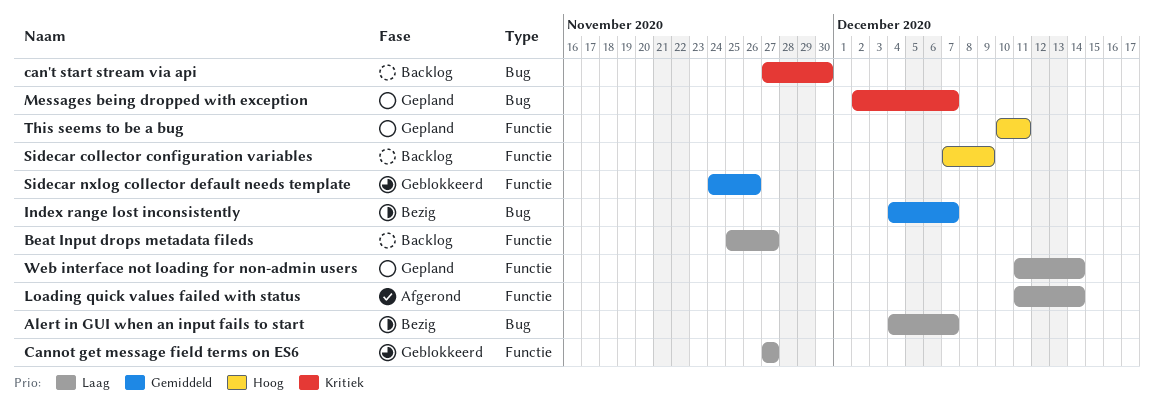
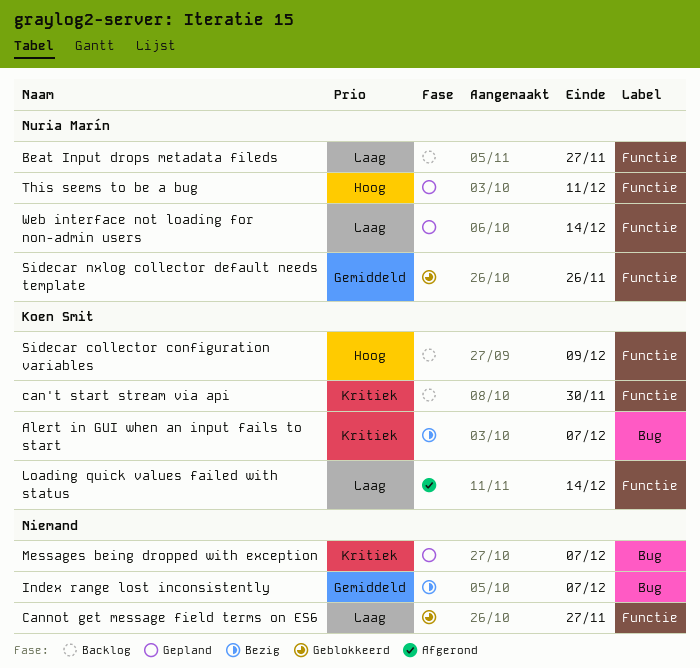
Alert in GUI when an input fails to start, priority: Laag -> Kritiek
can't start stream via api, label: Bug -> Functie

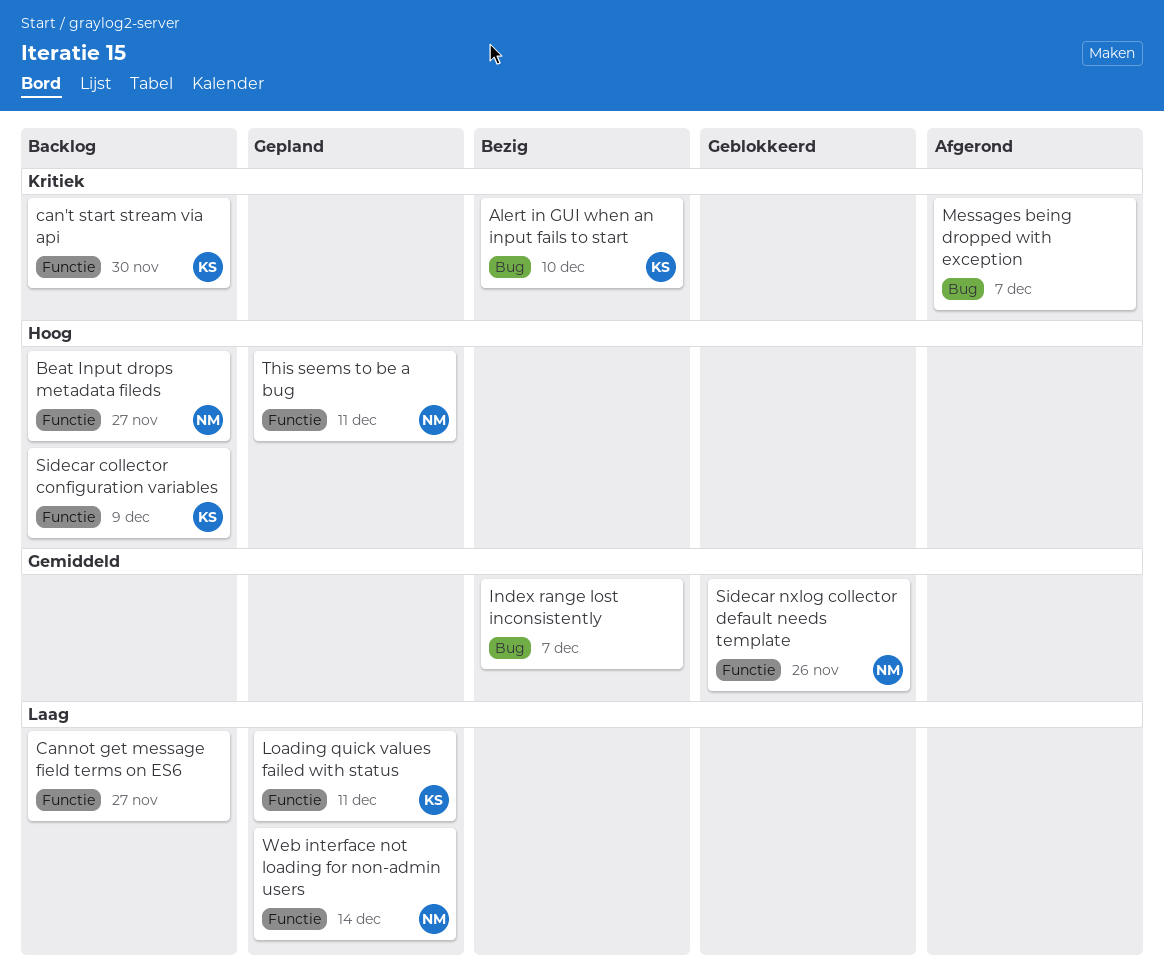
Alert in GUI when an input fails to start, due: Dec 7 -> Dec 10
Beat Input drops metadata fileds, priority: Laag -> Hoog
Cannot get message field terms on ES6, status: Geblokkeerd -> Backlog
Loading quick values failed with status, status: Afgerond -> Gepland
Loading quick values failed with status, due: Dec 14 -> Dec 11
Messages being dropped with exception, status: Gepland -> Afgerond

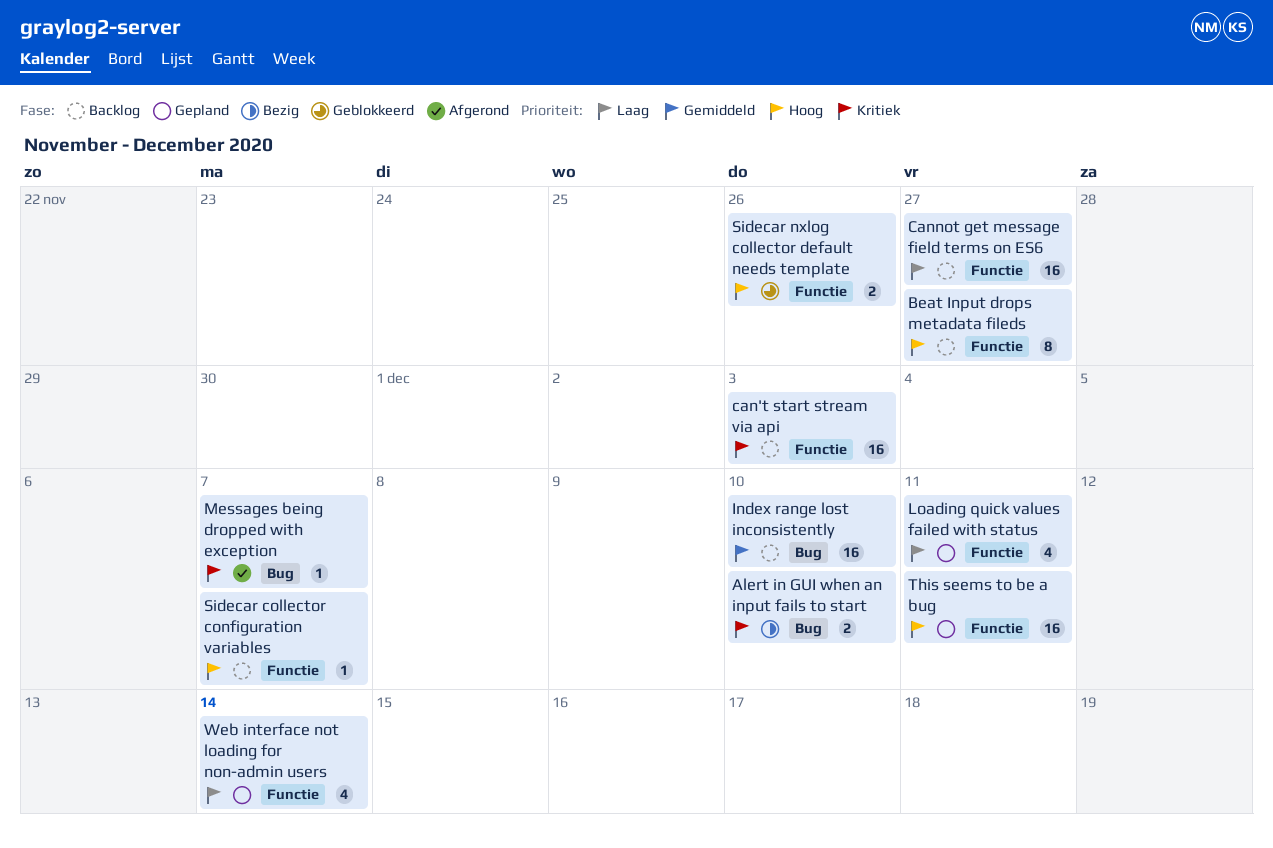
can't start stream via api, due: Nov 30 -> Dec 3
Index range lost inconsistently, status: Bezig -> Backlog
Index range lost inconsistently, due: Dec 7 -> Dec 10
Sidecar collector configuration variables, due: Dec 9 -> Dec 7
Sidecar nxlog collector default needs template, priority: Gemiddeld -> Hoog

